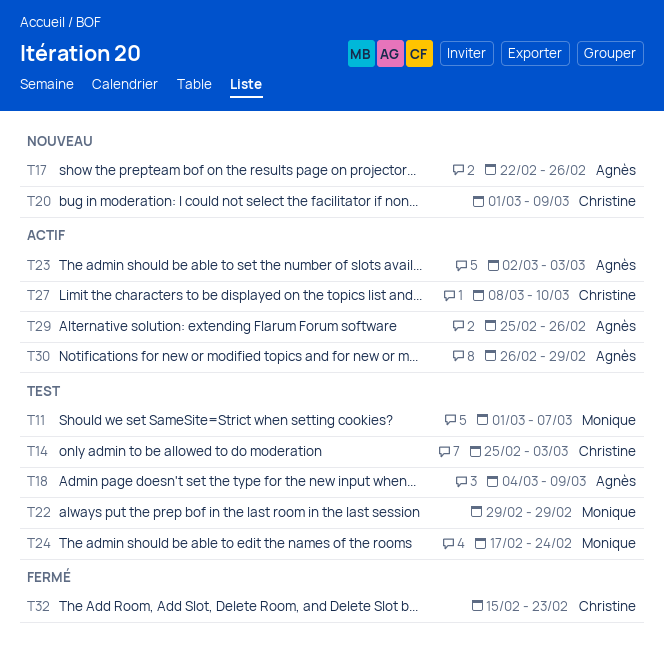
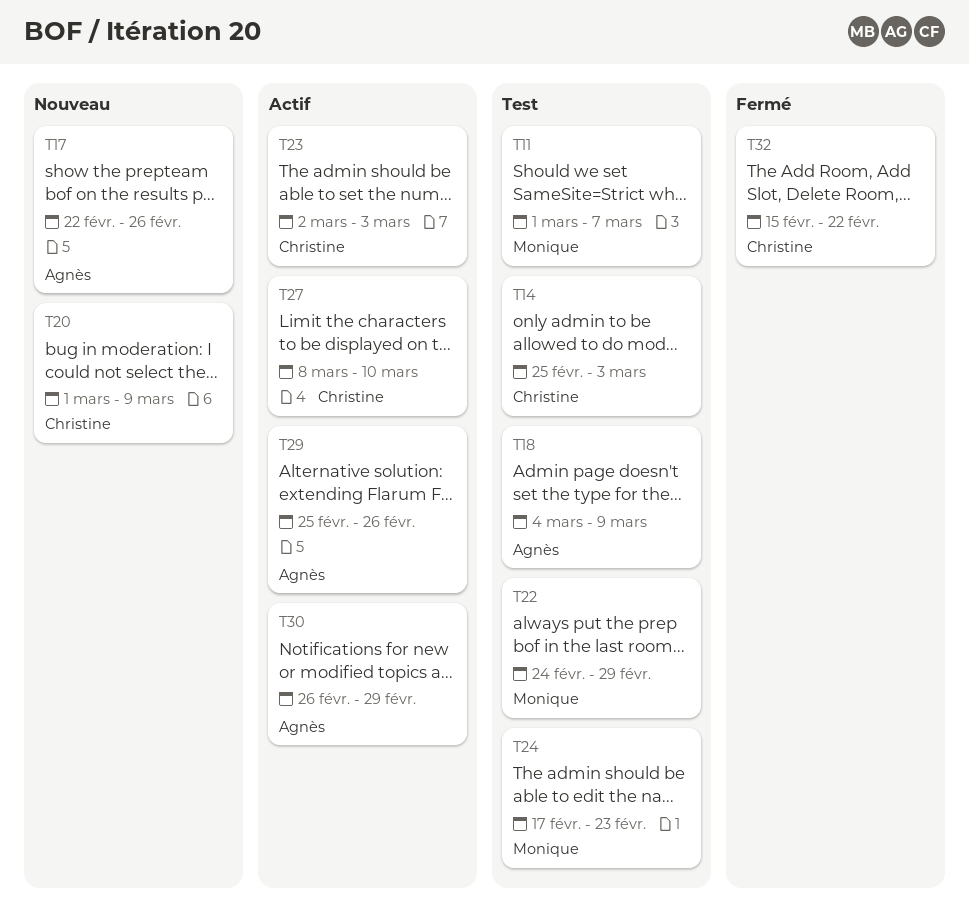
T22, start: Feb 29 -> Feb 24
T23, owner: Agnès -> Christine
T24, due: Feb 24 -> Feb 23
T32, due: Feb 23 -> Feb 22

